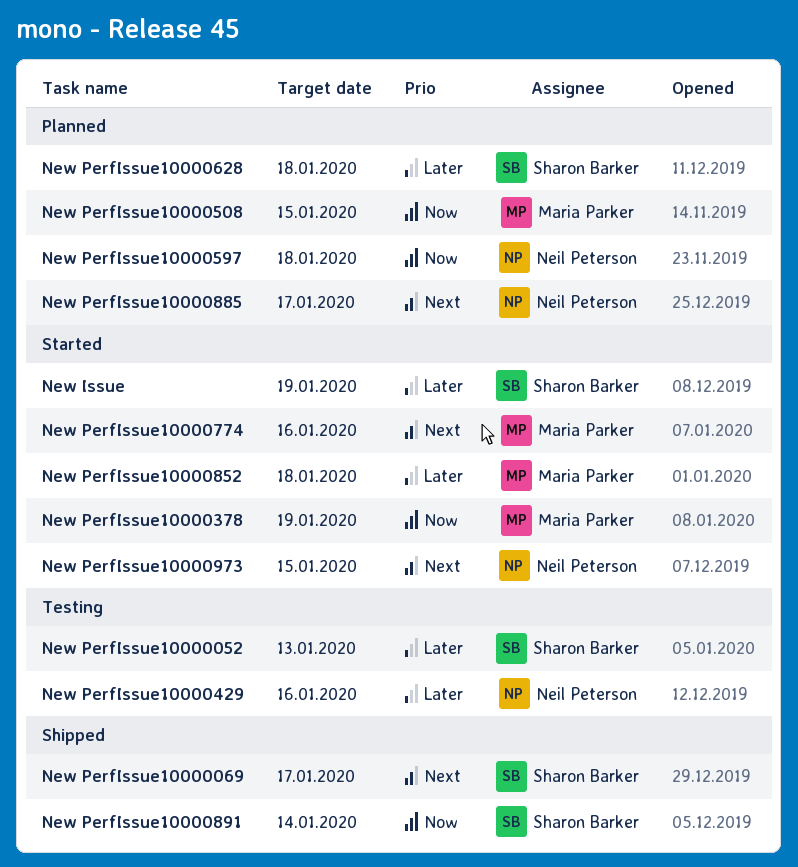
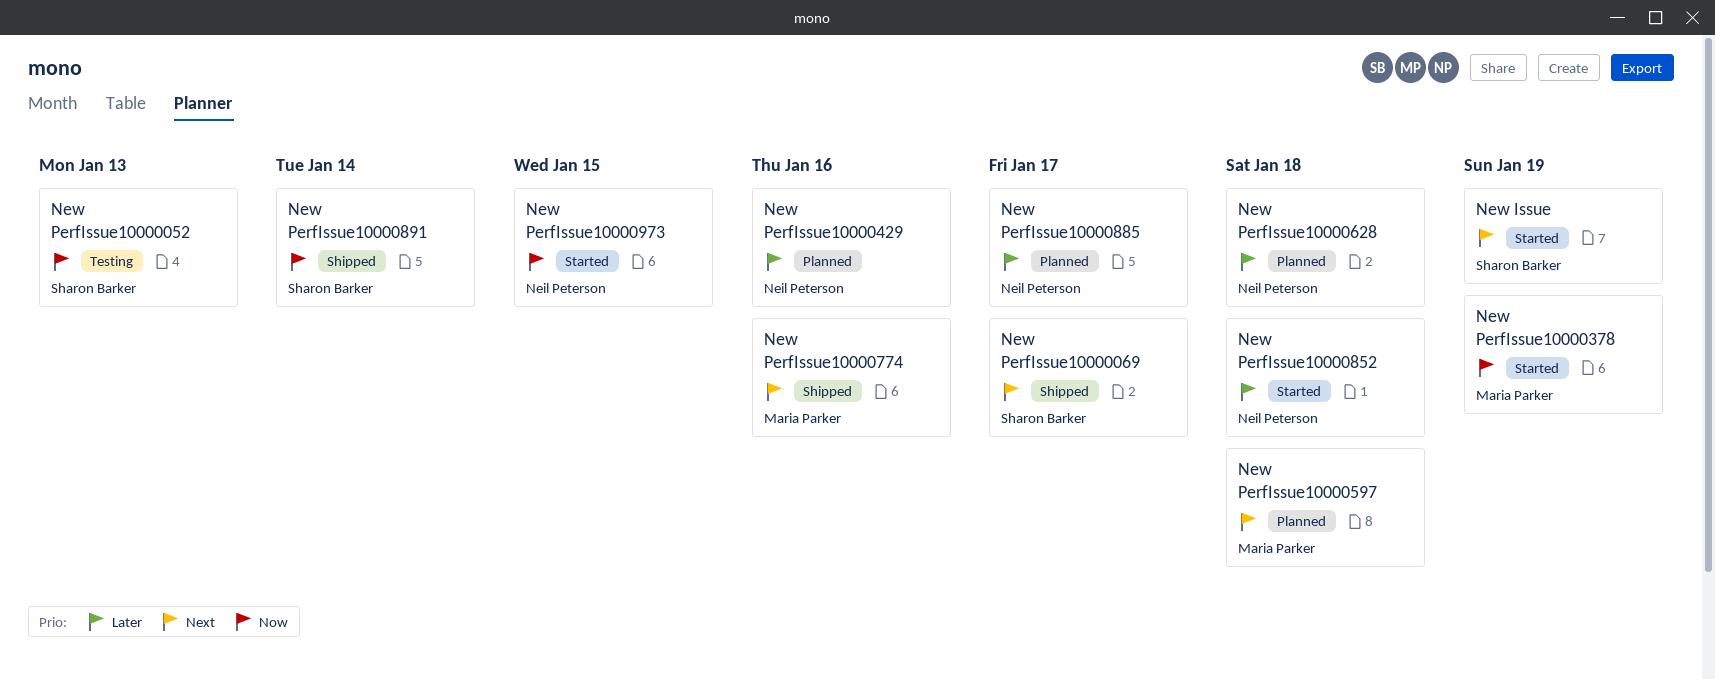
New Issue, priority: Later -> Next
New PerfIssue10000052, priority: Later -> Now
New PerfIssue10000429, status: Testing -> Planned
New PerfIssue10000508: present -> none
New PerfIssue10000597, owner: Neil Peterson -> Maria Parker
New PerfIssue10000597, priority: Now -> Next
New PerfIssue10000628, owner: Sharon Barker -> Neil Peterson
New PerfIssue10000774, status: Started -> Shipped
New PerfIssue10000852, owner: Maria Parker -> Neil Peterson
New PerfIssue10000885, priority: Next -> Later
New PerfIssue10000973, priority: Next -> Now

